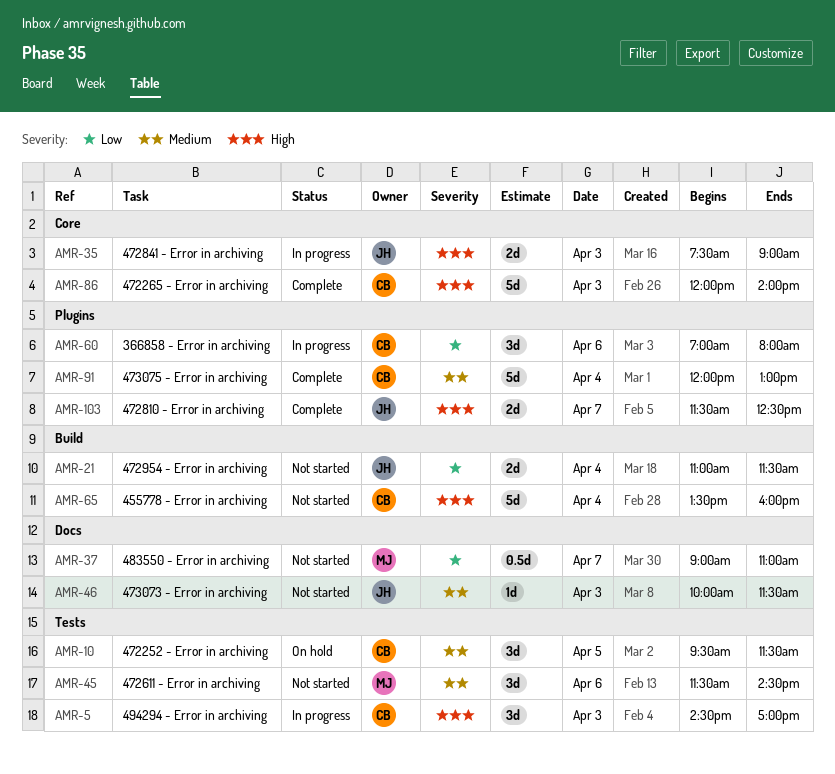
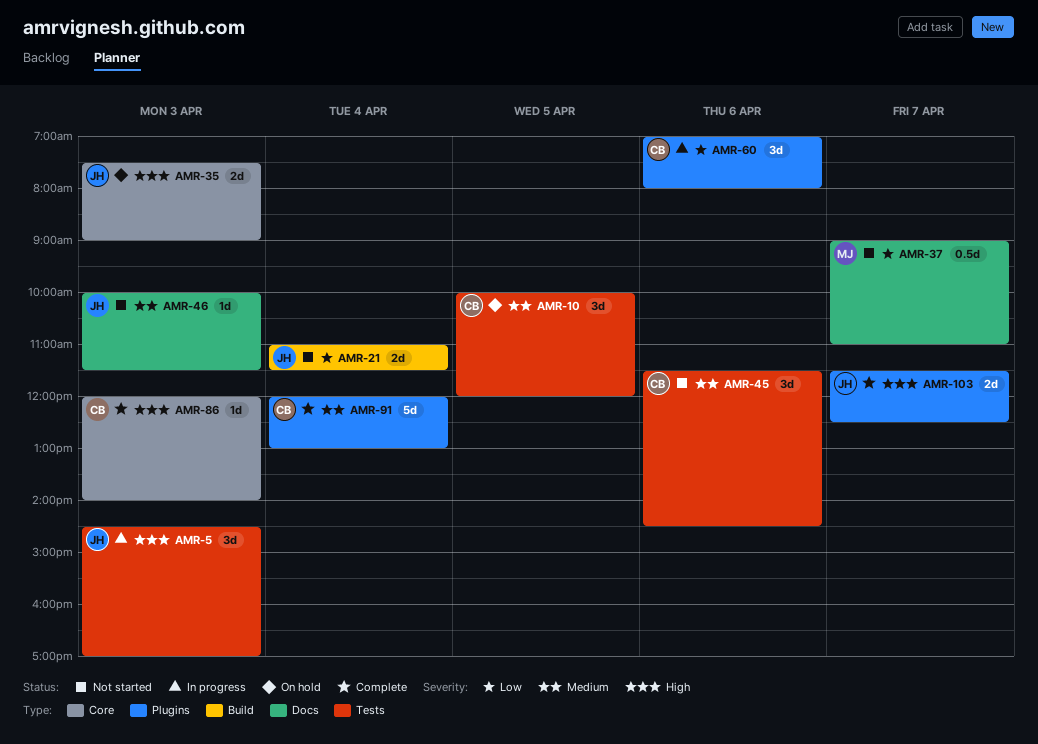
AMR-5, owner: CB -> JH
AMR-10, begins: 09:30 -> 10:00
AMR-10, ends: 11:30 -> 12:00
AMR-35, status: In progress -> On hold
AMR-45, owner: MJ -> CB
AMR-65: present -> none
AMR-86, estimate: 5d -> 1d

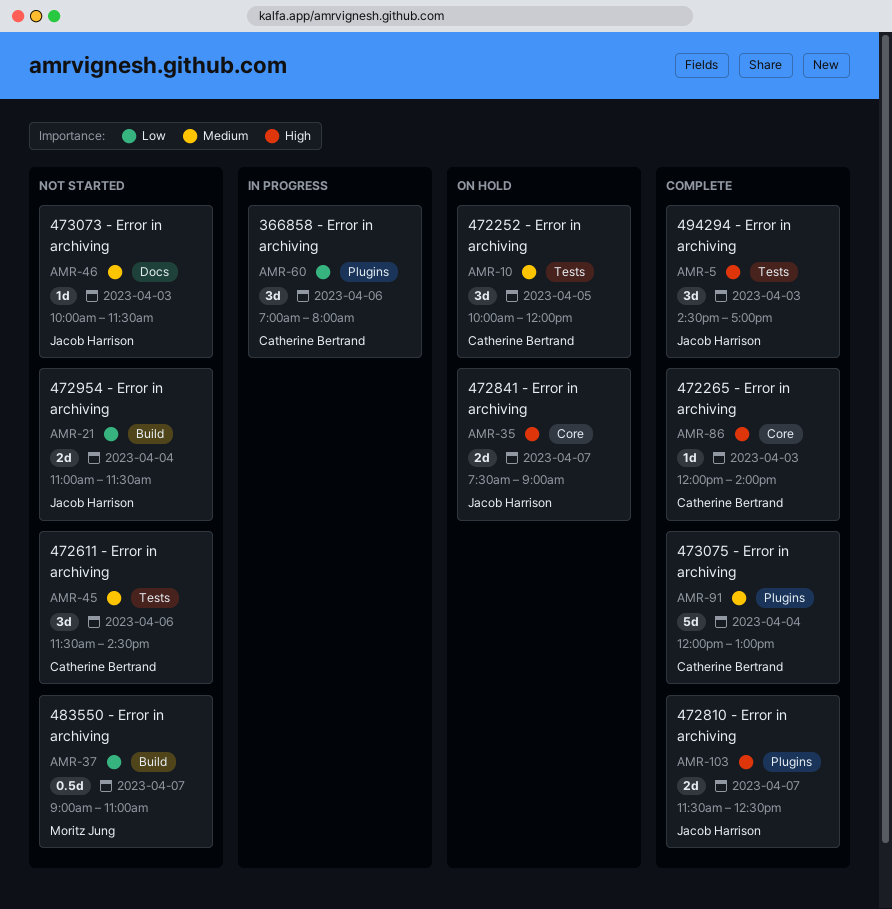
AMR-5, status: In progress -> Complete
AMR-35, day: Apr 3 -> Apr 7
AMR-37, label: Docs -> Build

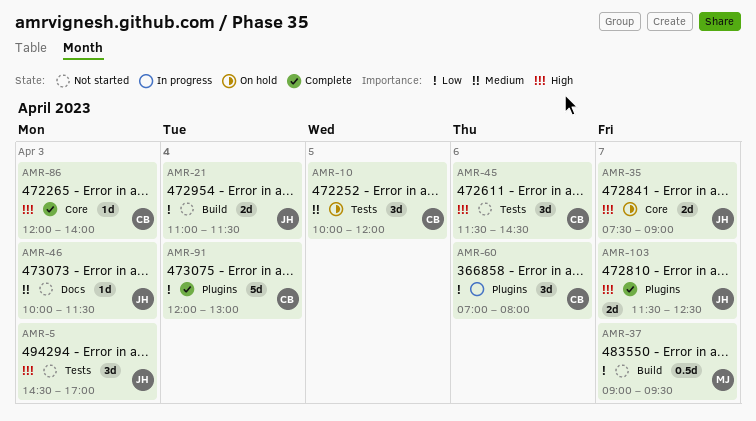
AMR-5, status: Complete -> Not started
AMR-37, ends: 11:00 -> 09:30
AMR-45, priority: Medium -> High
AMR-91, priority: Medium -> Low

